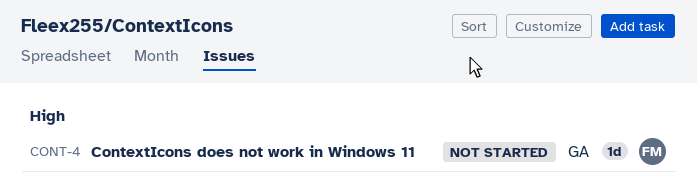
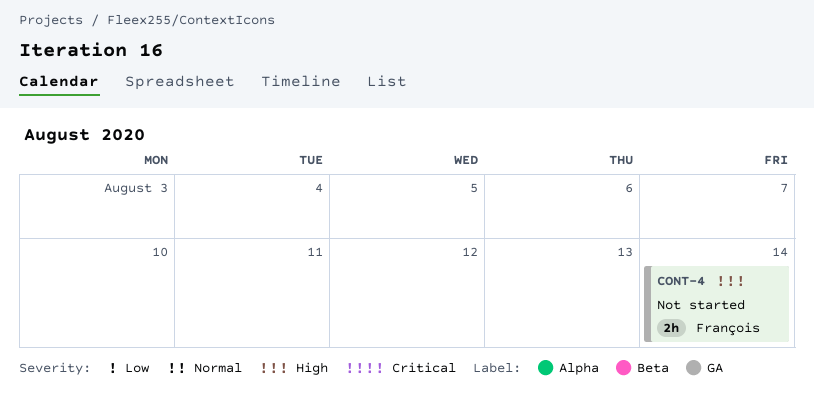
CONT-4, estimate: 1d -> 2h

